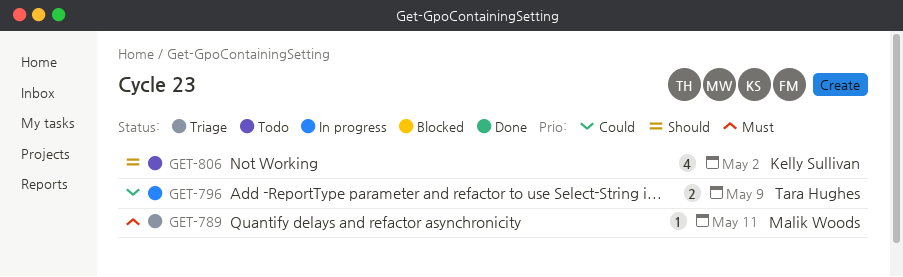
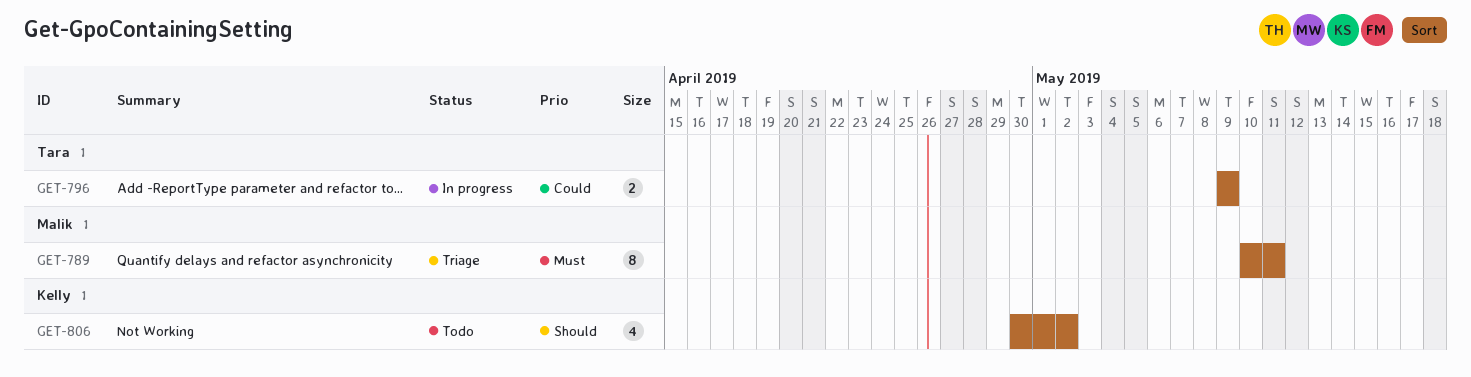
GET-789, estimate: 1 -> 8

